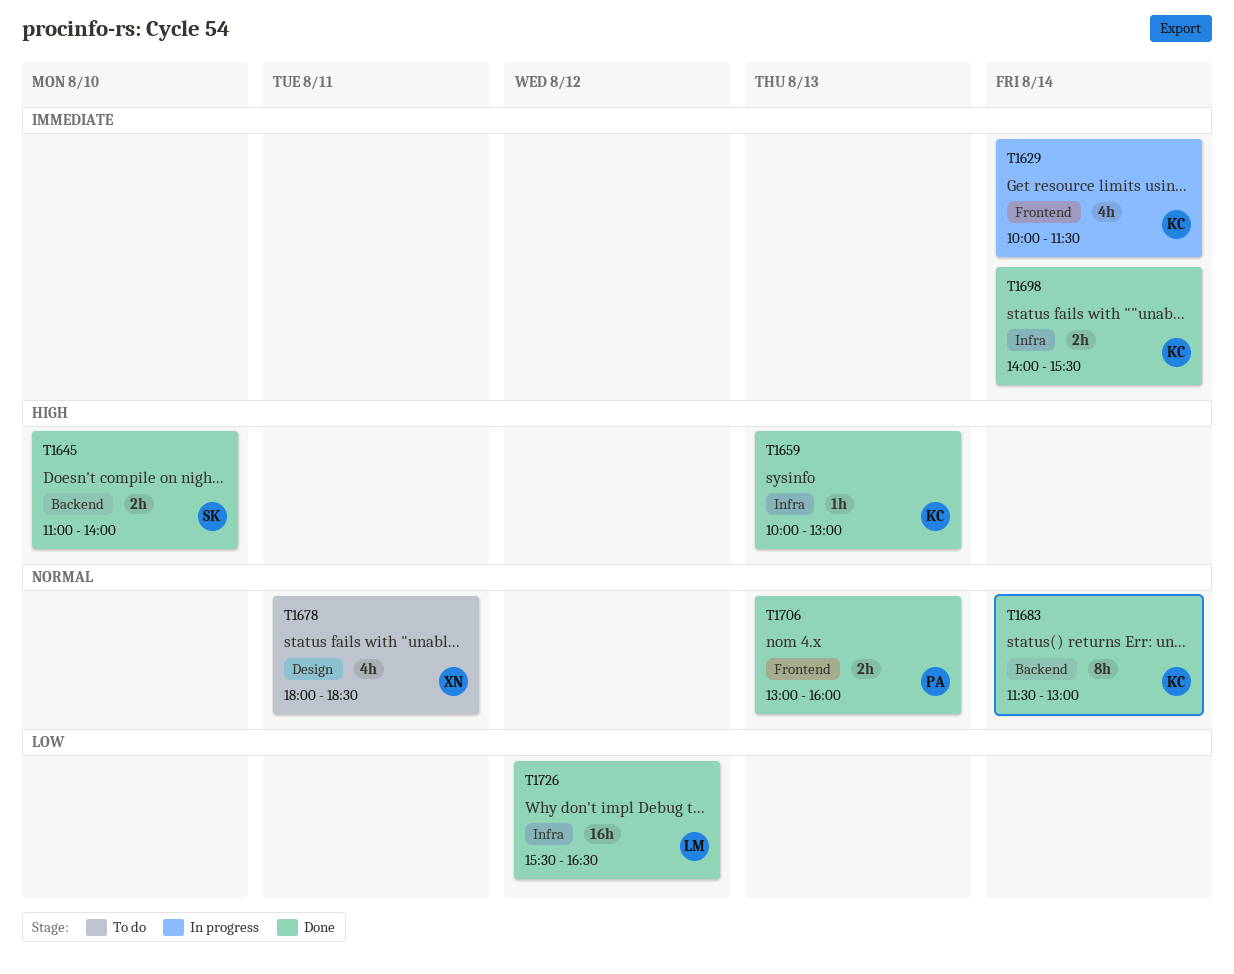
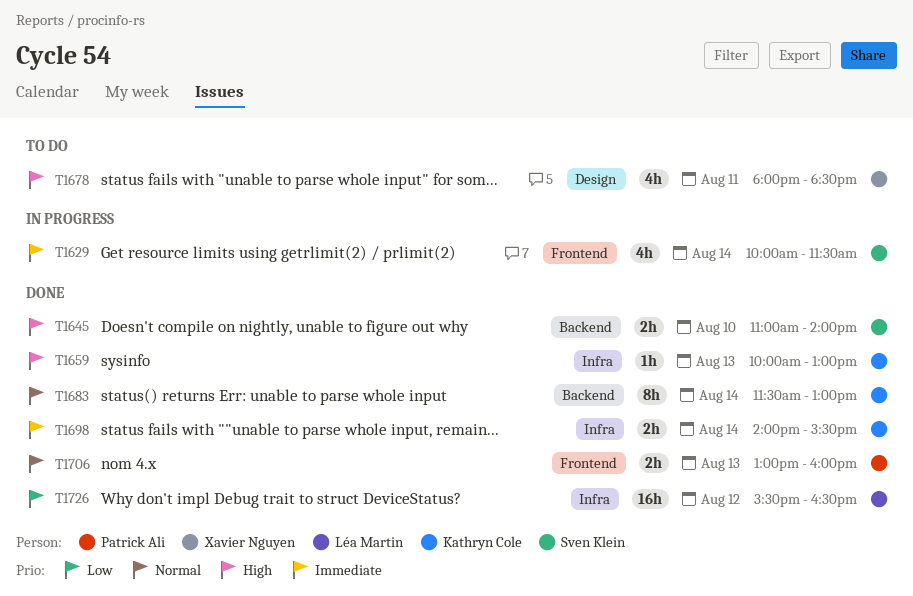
T1629, owner: Kathryn Cole -> Sven Klein
T1678, priority: Normal -> High

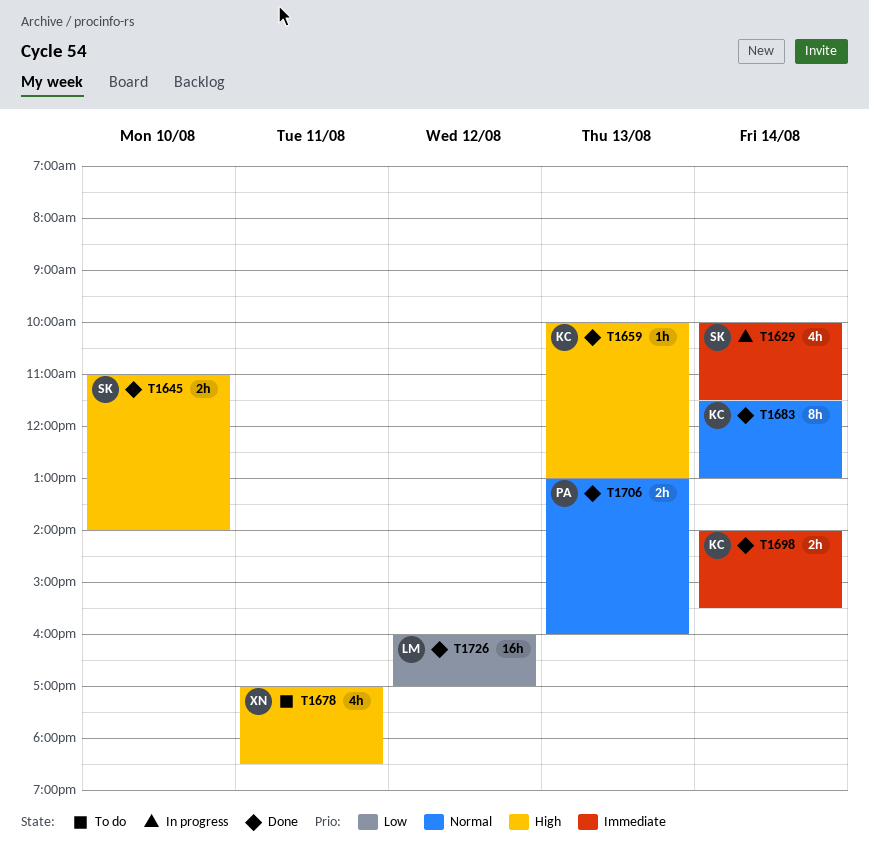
T1678, begins: 18:00 -> 17:00
T1726, begins: 15:30 -> 16:00
T1726, ends: 16:30 -> 17:00

